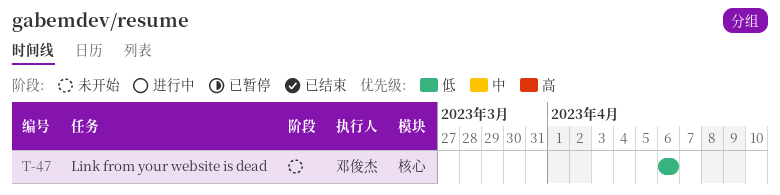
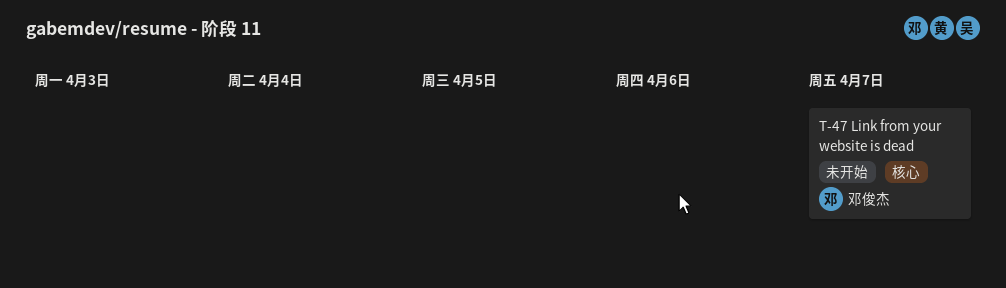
T-47, due: Apr 6 -> Apr 7

